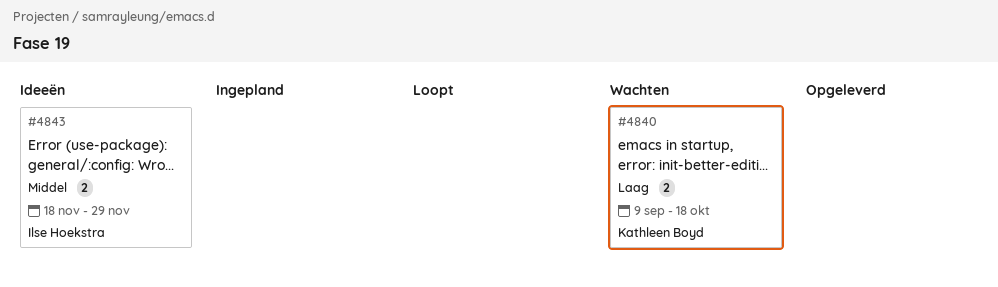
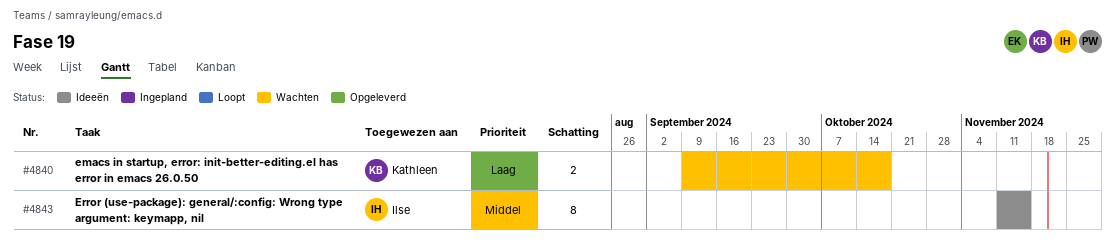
#4843, estimate: 2 -> 8
#4843, start: Nov 18 -> Nov 11
#4843, due: Nov 29 -> Nov 15

